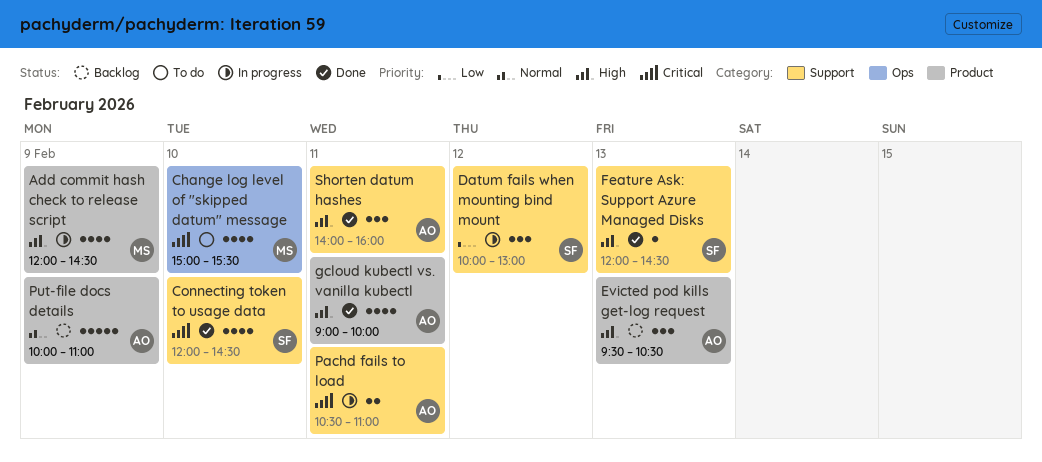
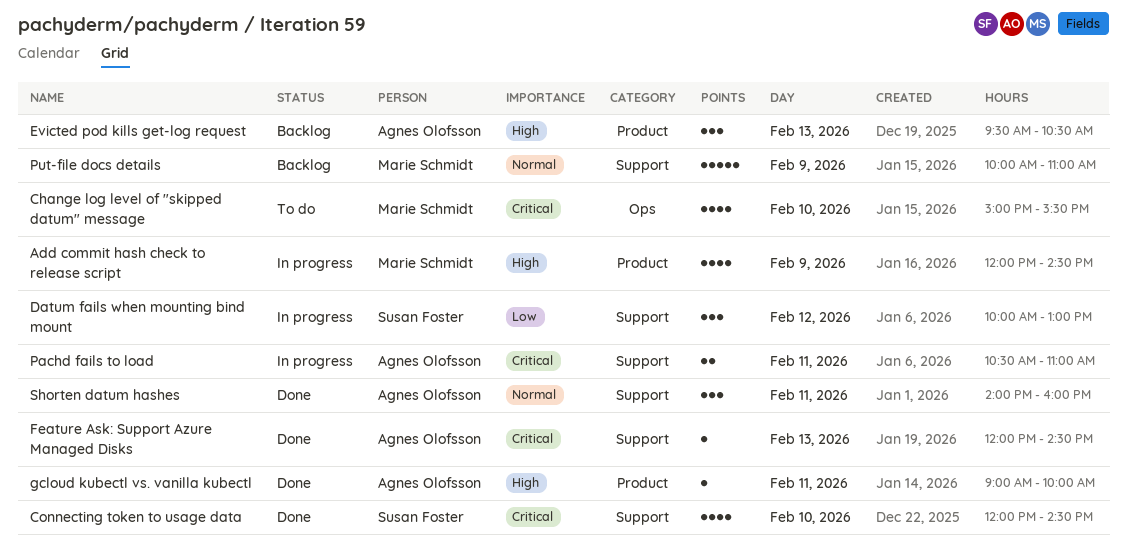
Feature Ask: Support Azure Managed Disks, owner: Susan Foster -> Agnes Olofsson
Feature Ask: Support Azure Managed Disks, priority: High -> Critical
gcloud kubectl vs. vanilla kubectl, estimate: 4 -> 1
Put-file docs details, owner: Agnes Olofsson -> Marie Schmidt
Put-file docs details, label: Product -> Support
Shorten datum hashes, priority: High -> Normal

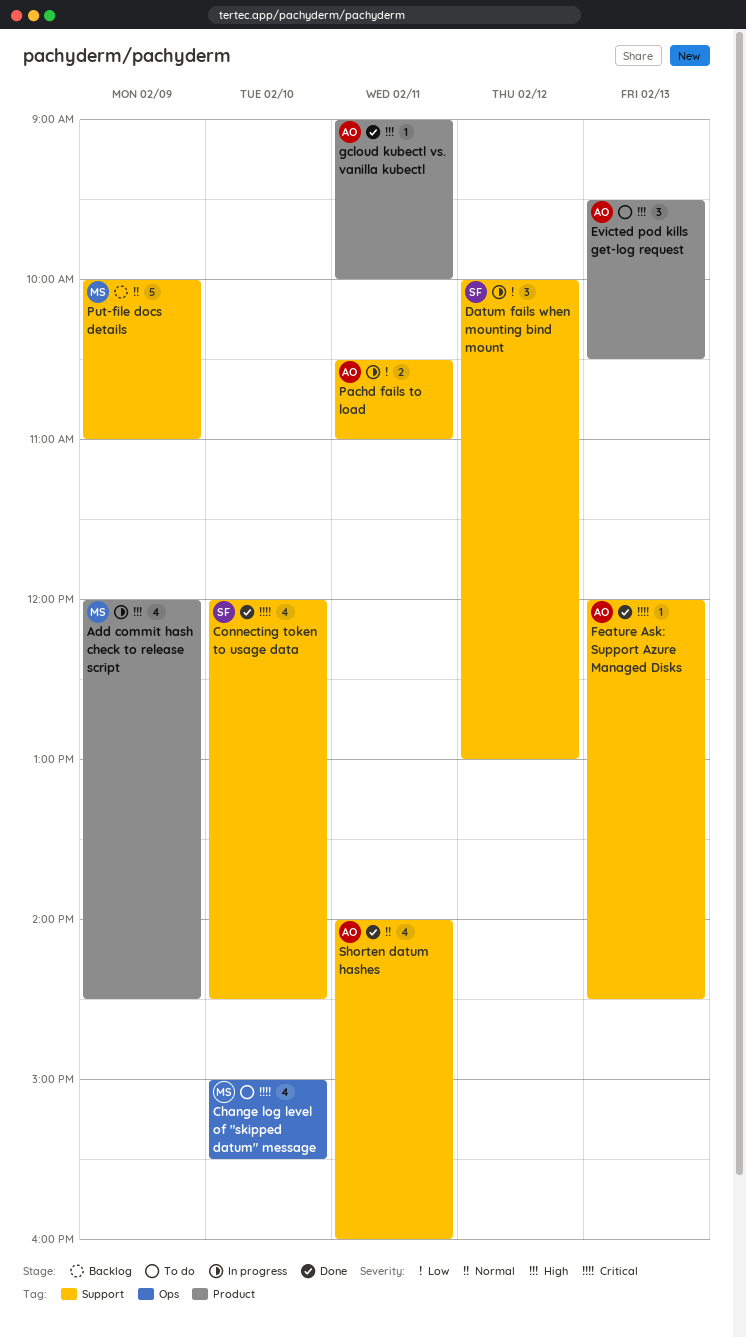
Evicted pod kills get-log request, status: Backlog -> To do
Pachd fails to load, priority: Critical -> Low
Shorten datum hashes, estimate: 3 -> 4

